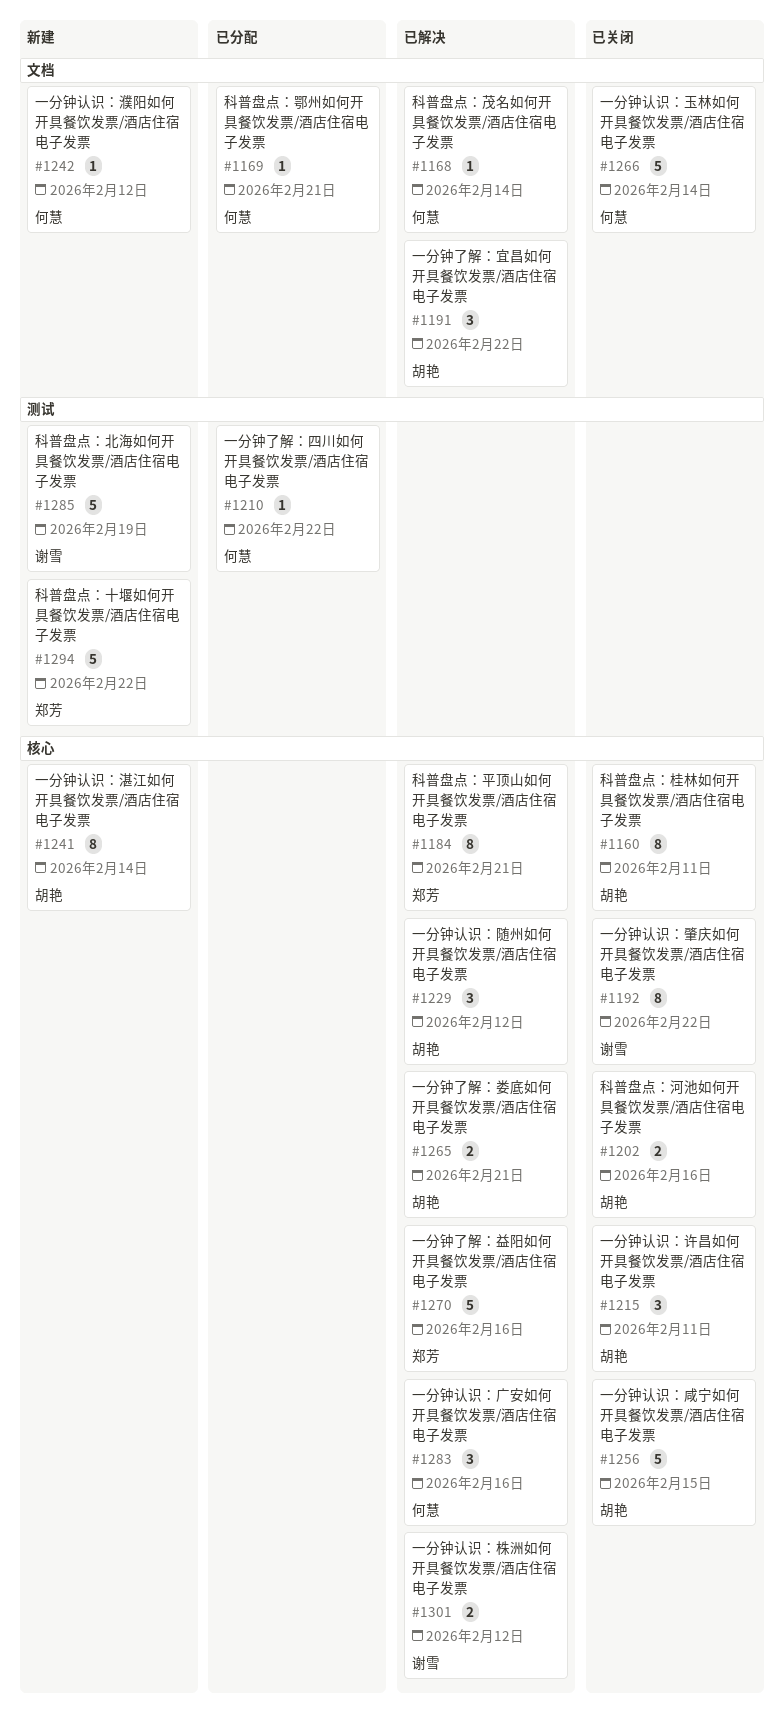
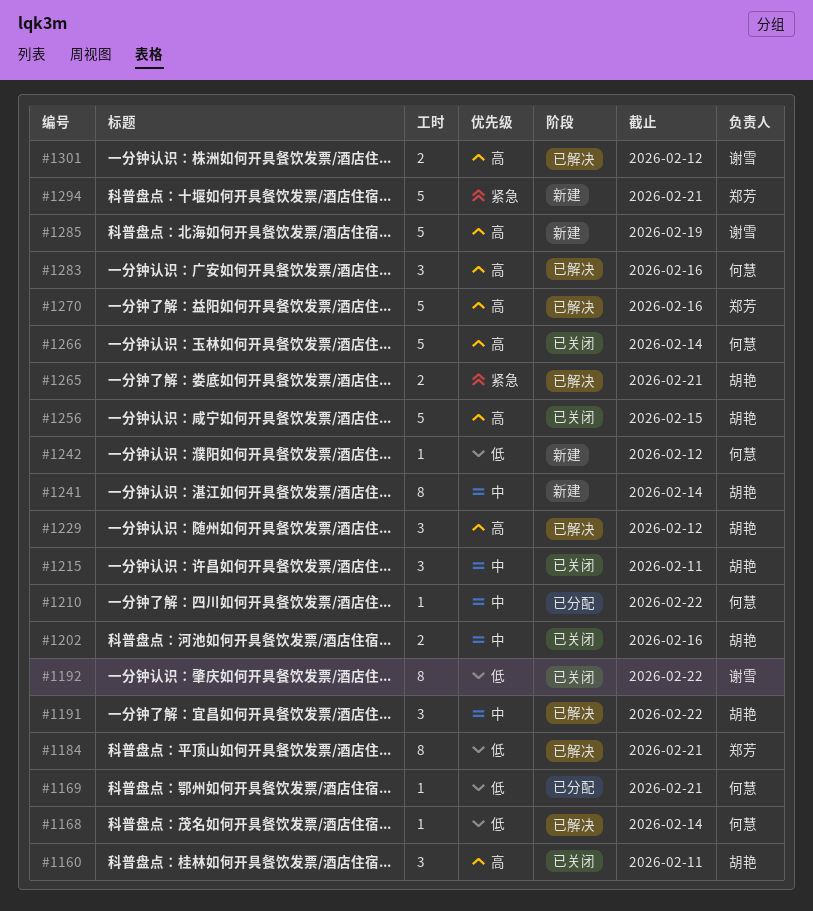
#1160, estimate: 8 -> 3
#1294, due: Feb 22 -> Feb 21

